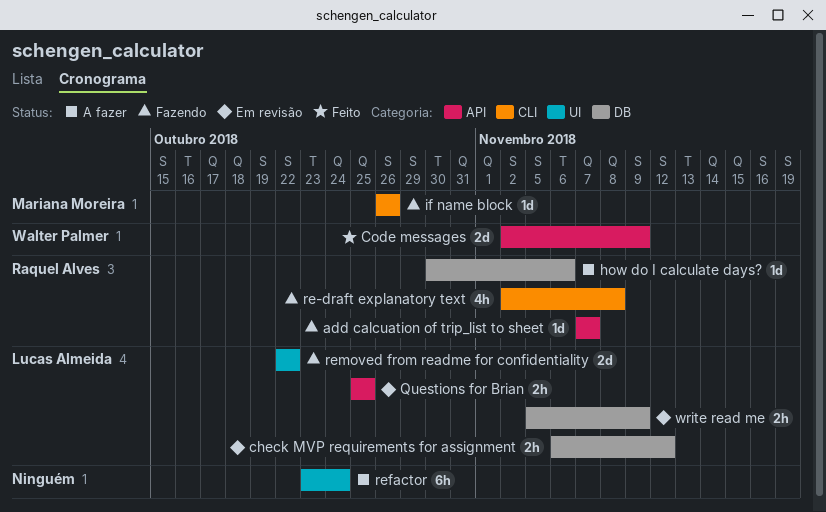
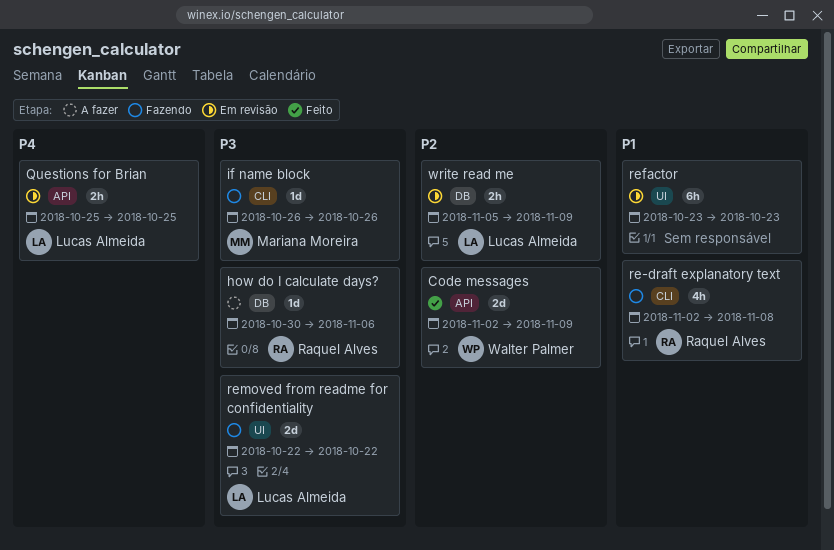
add calcuation of trip_list to sheet: present -> none
check MVP requirements for assignment: present -> none
refactor, status: A fazer -> Em revisão
refactor, due: Oct 24 -> Oct 23

